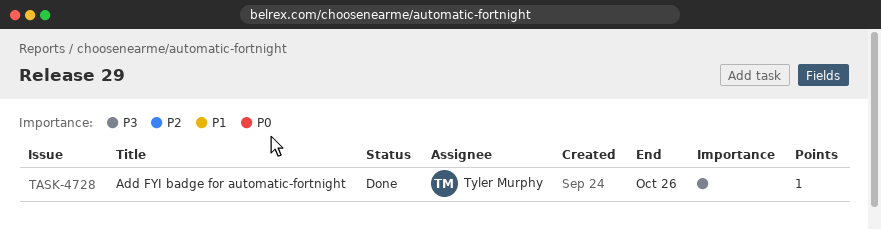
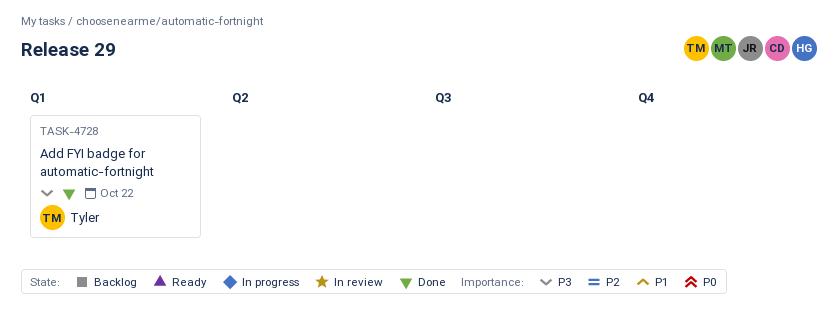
TASK-4728, due: Oct 26 -> Oct 22

